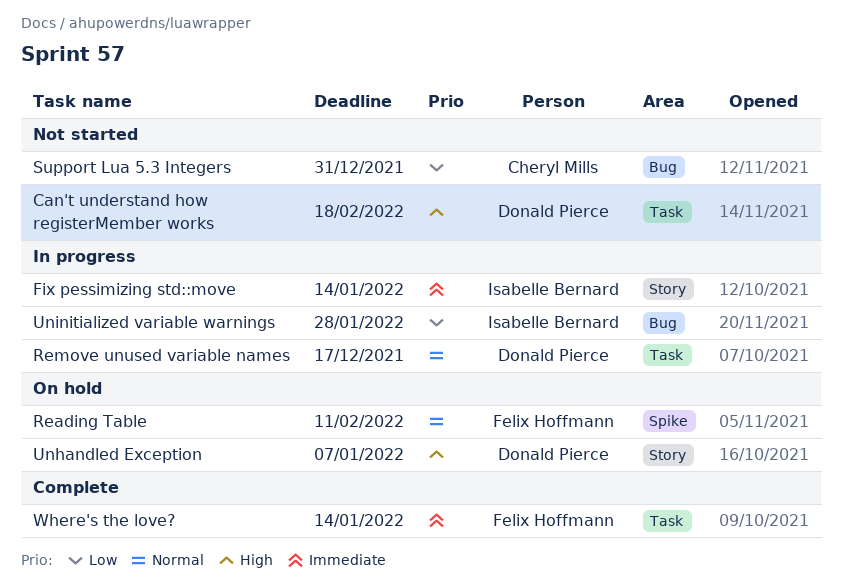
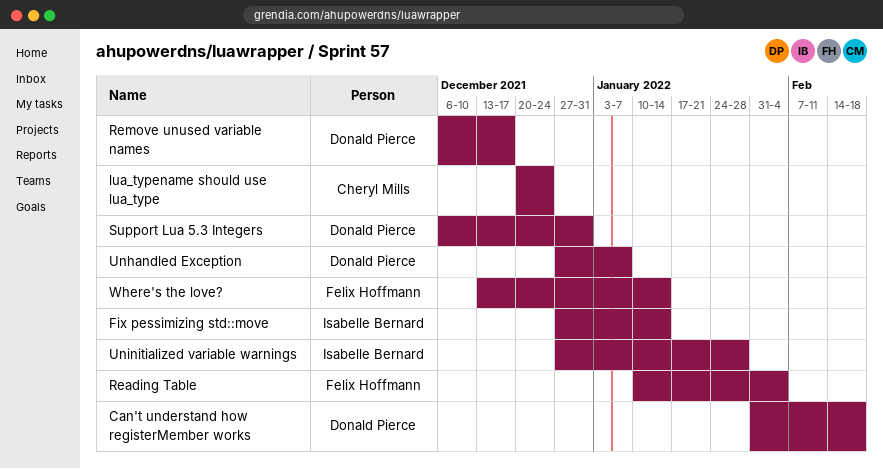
lua_typename should use lua_type: none -> present
Reading Table, due: Feb 11 -> Feb 4
Support Lua 5.3 Integers, owner: Cheryl Mills -> Donald Pierce

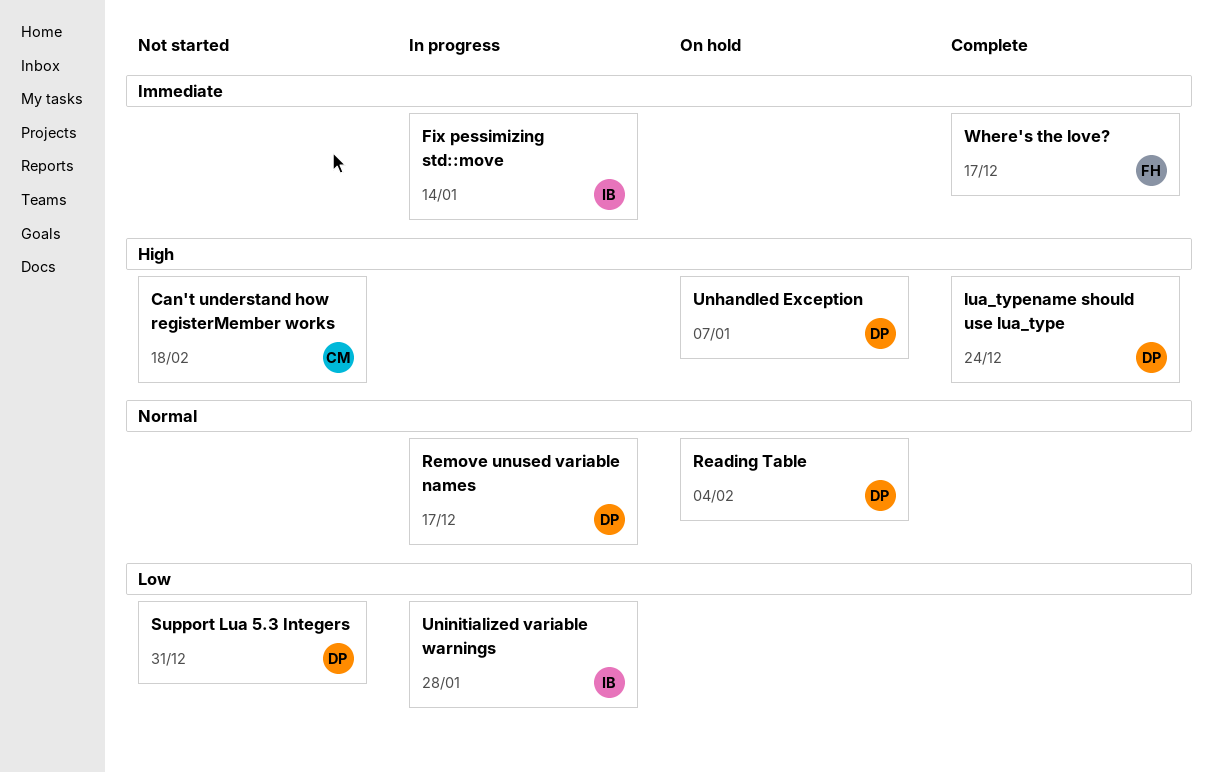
Can't understand how registerMember works, owner: Donald Pierce -> Cheryl Mills
lua_typename should use lua_type, owner: Cheryl Mills -> Donald Pierce
Reading Table, owner: Felix Hoffmann -> Donald Pierce
Where's the love?, due: Jan 14 -> Dec 17

